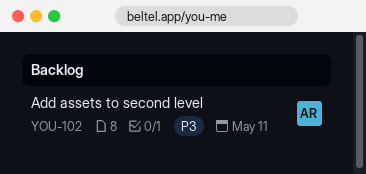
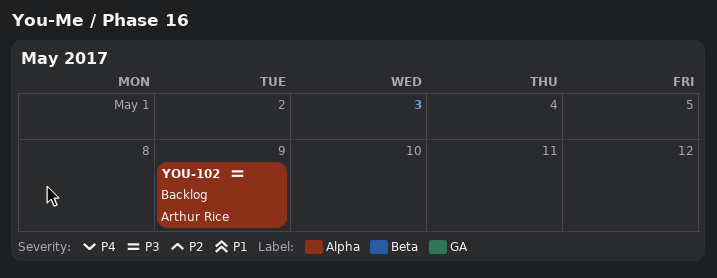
YOU-102, due: May 11 -> May 9

